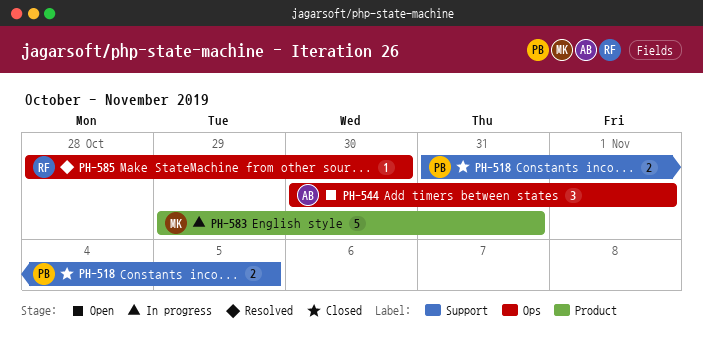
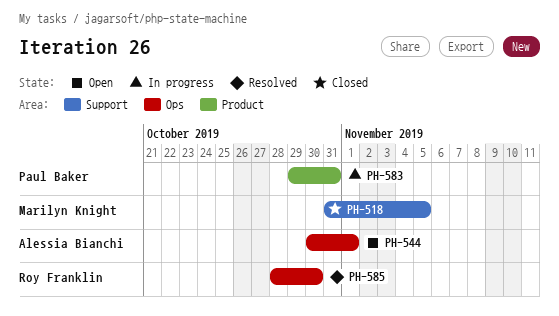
PH-518, owner: Paul Baker -> Marilyn Knight
PH-583, owner: Marilyn Knight -> Paul Baker

